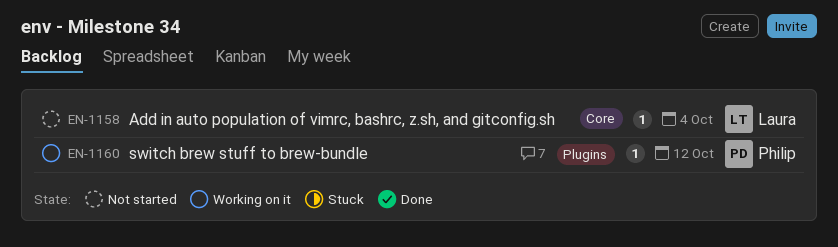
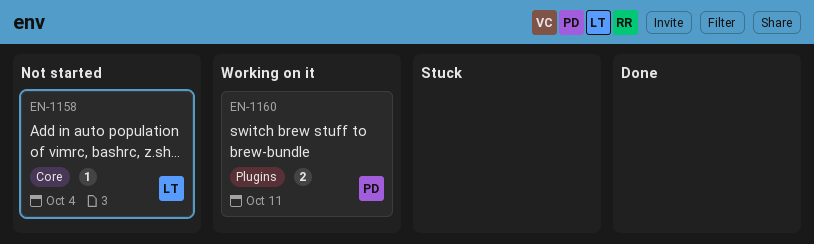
EN-1160, estimate: 1 -> 2
EN-1160, due: Oct 12 -> Oct 11

